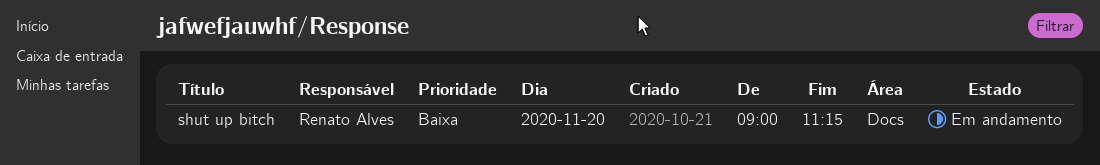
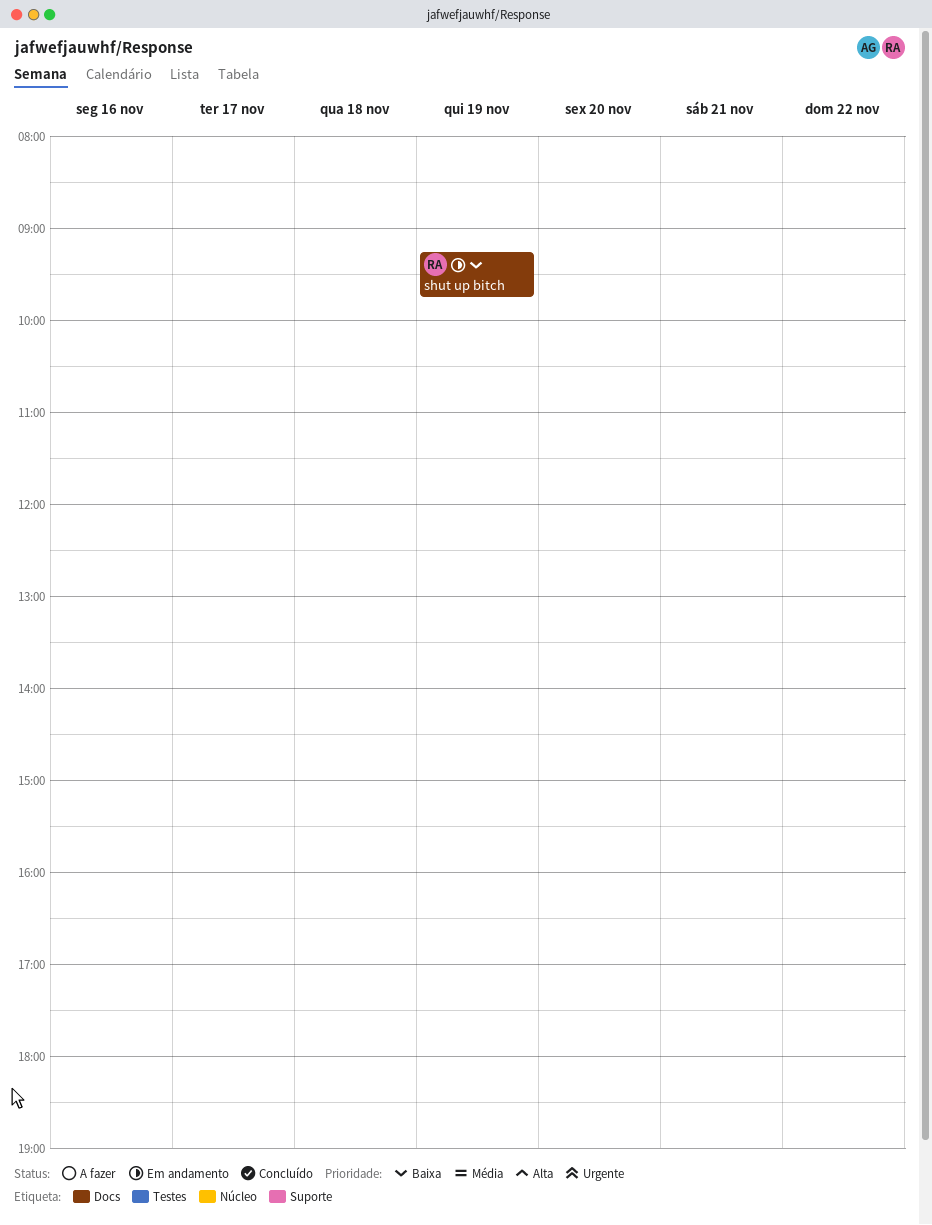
shut up bitch, day: Nov 20 -> Nov 19
shut up bitch, begins: 09:00 -> 09:15
shut up bitch, ends: 11:15 -> 09:45

